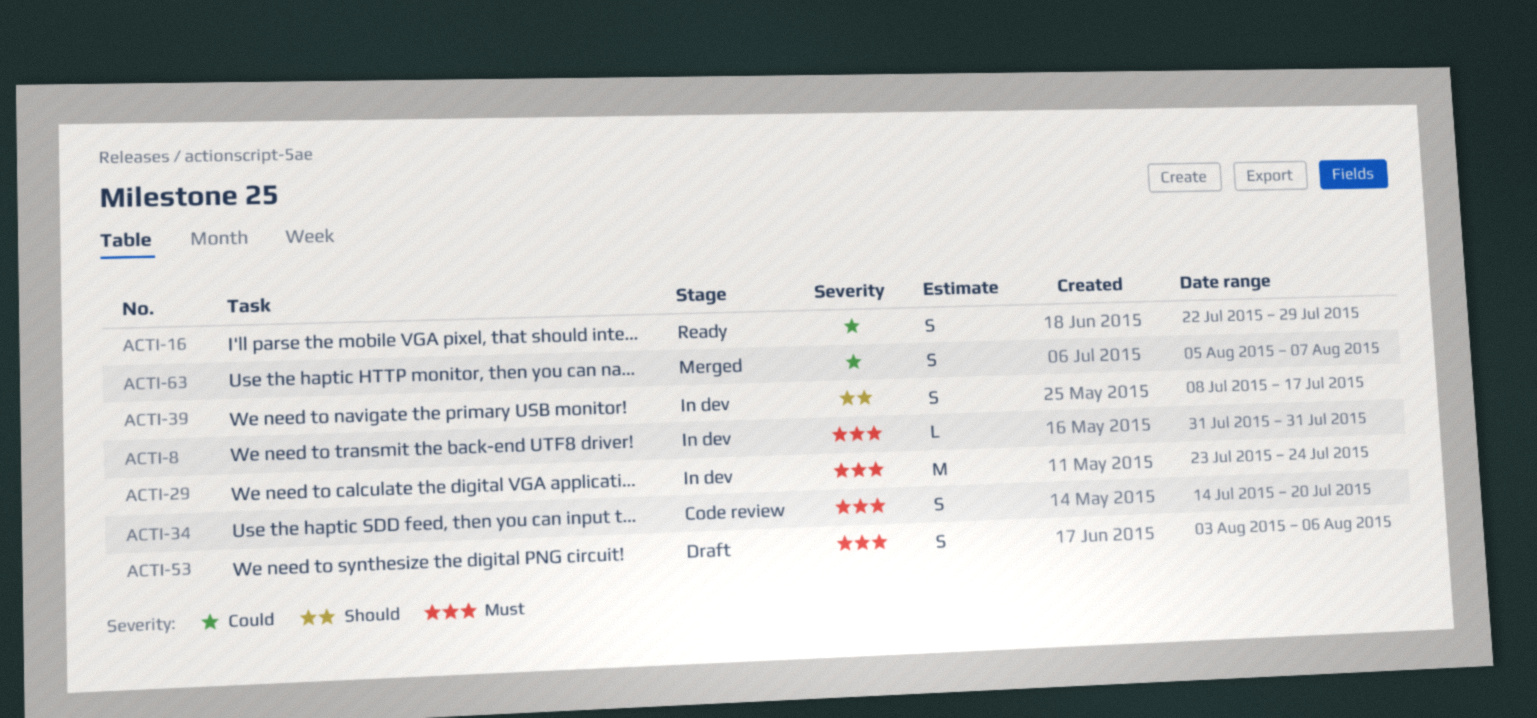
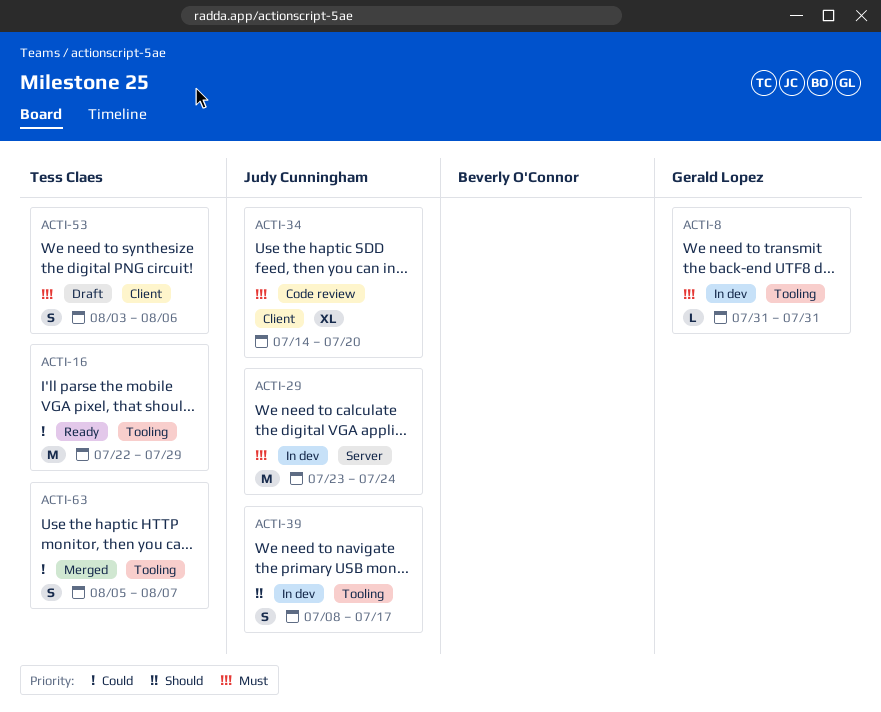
ACTI-16, estimate: S -> M
ACTI-34, estimate: S -> XL

